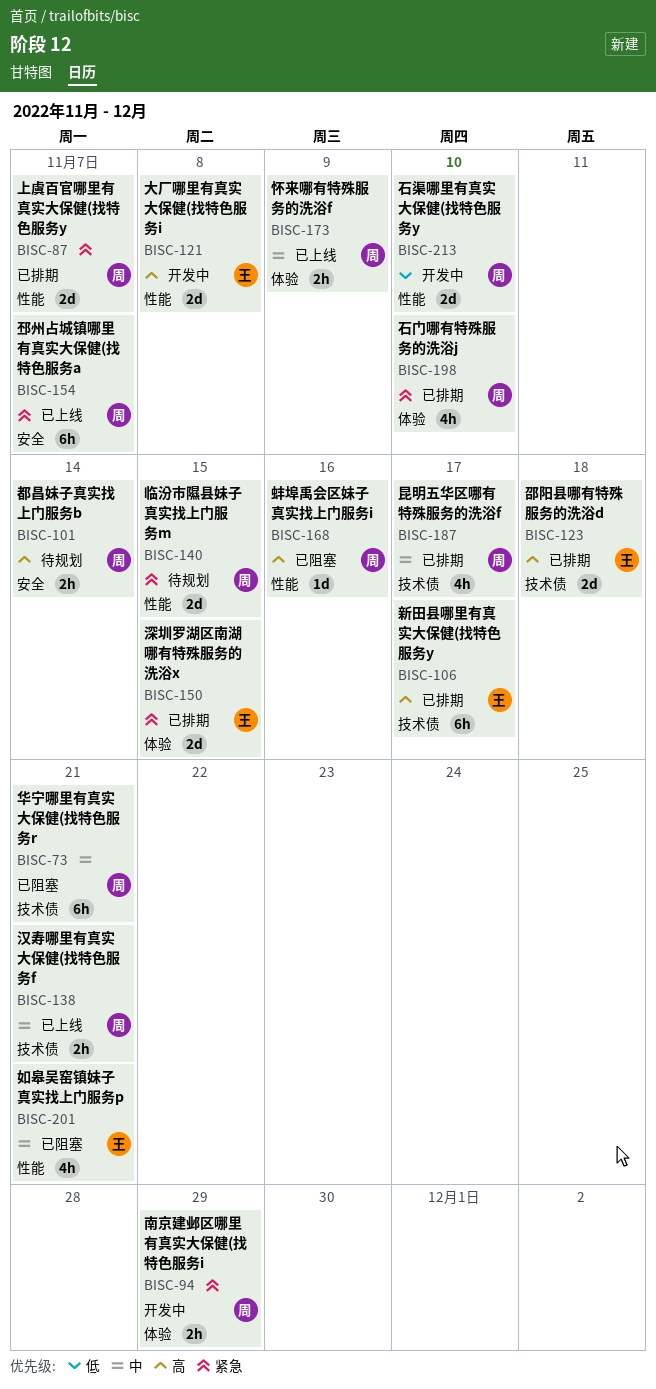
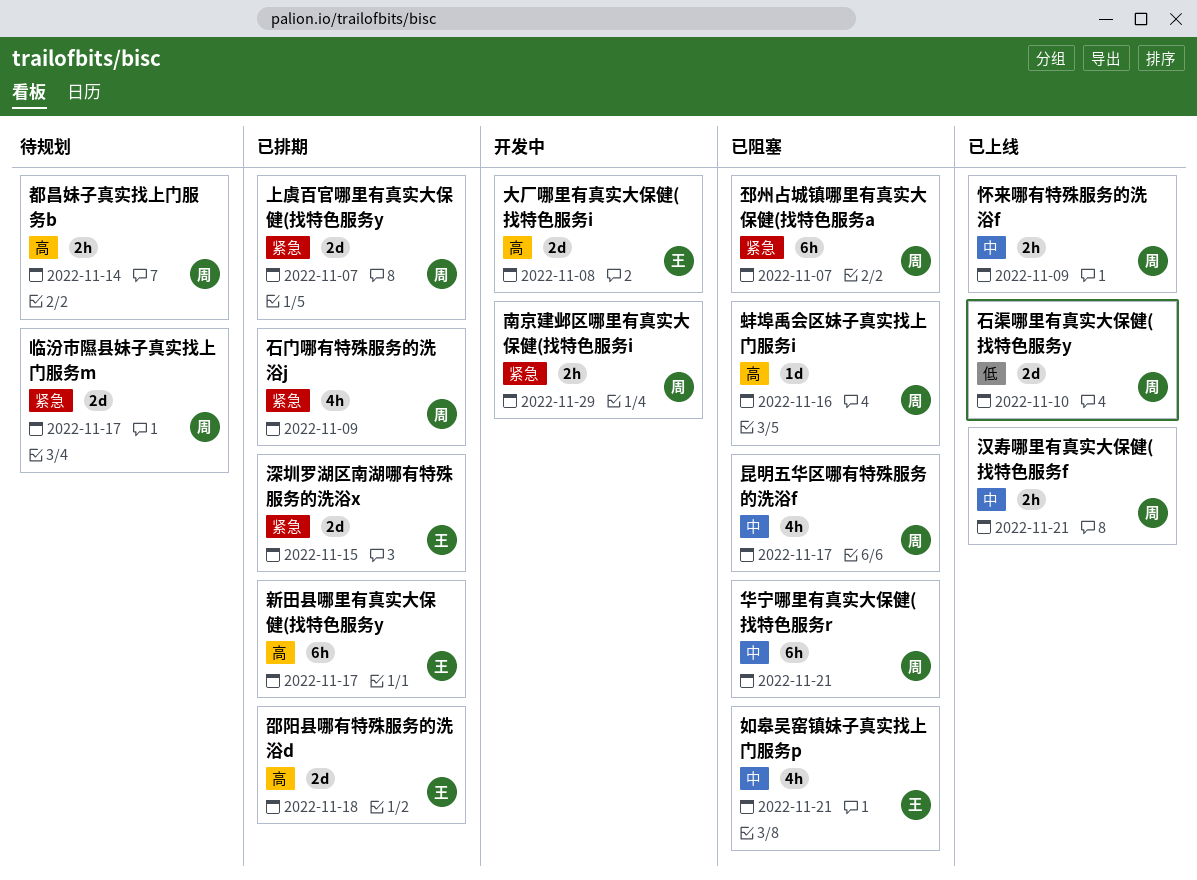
临汾市隰县妹子真实找上门服务m, due: Nov 15 -> Nov 17
昆明五华区哪有特殊服务的洗浴f, status: 已排期 -> 已阻塞
石渠哪里有真实大保健(找特色服务y, status: 开发中 -> 已上线
石门哪有特殊服务的洗浴j, due: Nov 10 -> Nov 9
邳州占城镇哪里有真实大保健(找特色服务a, status: 已上线 -> 已阻塞

